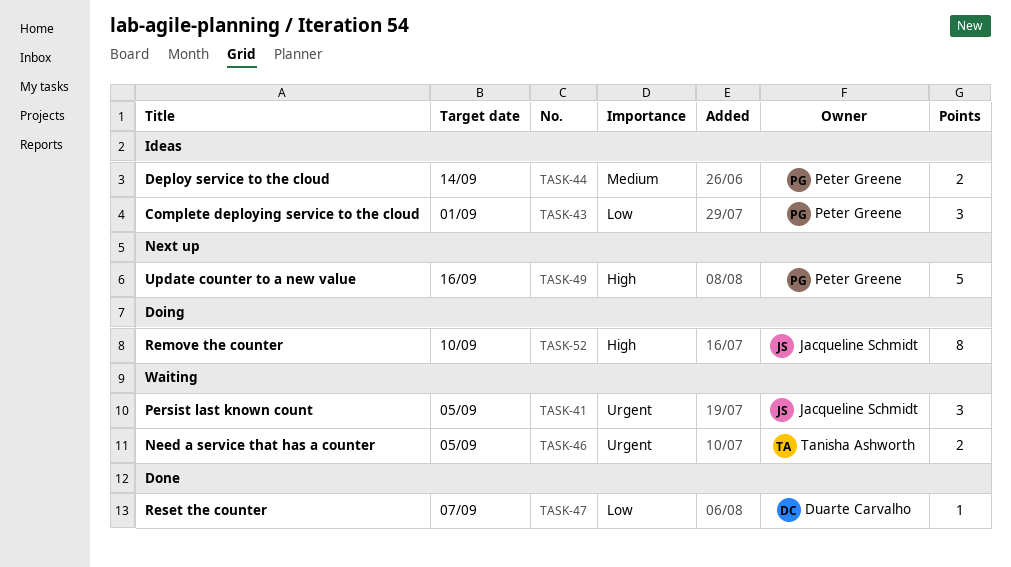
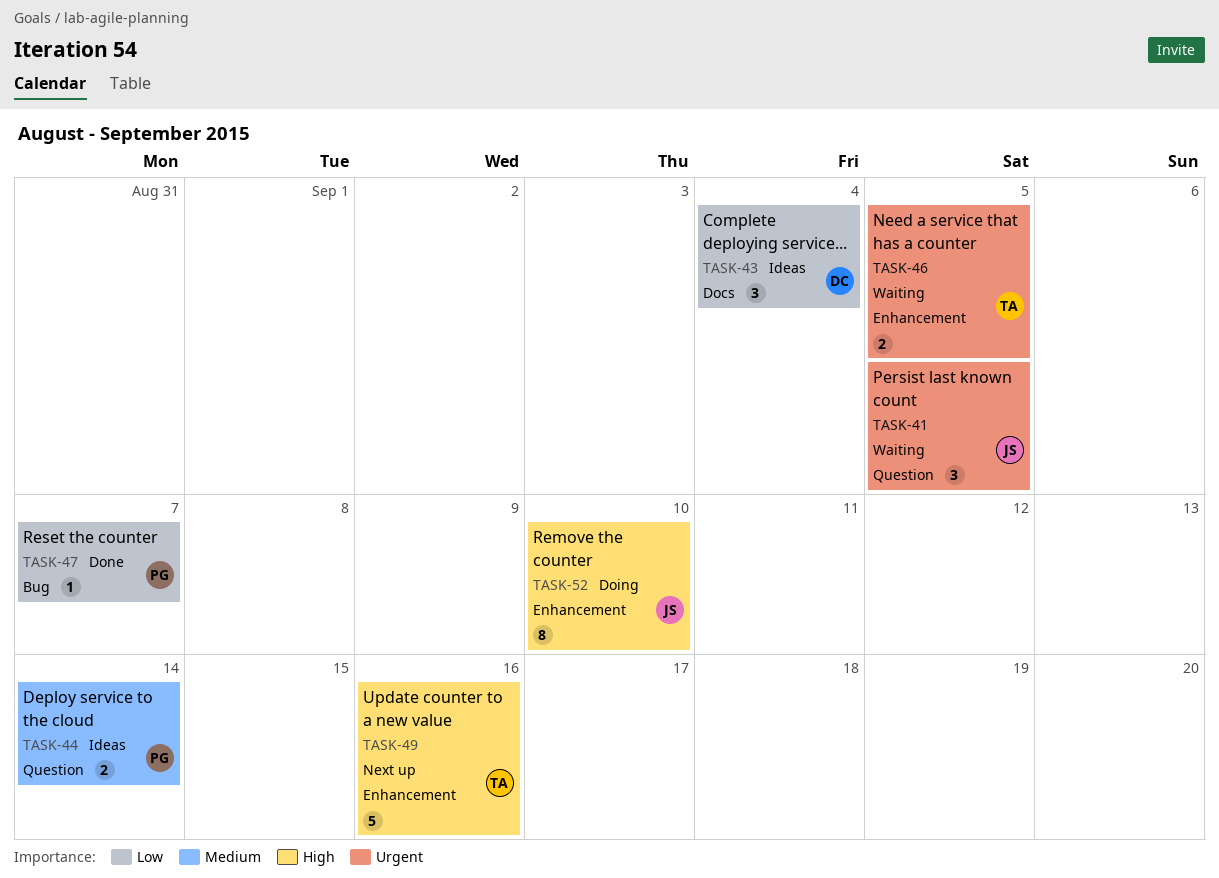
TASK-43, owner: Peter Greene -> Duarte Carvalho
TASK-43, due: Sep 1 -> Sep 4
TASK-47, owner: Duarte Carvalho -> Peter Greene
TASK-49, owner: Peter Greene -> Tanisha Ashworth

